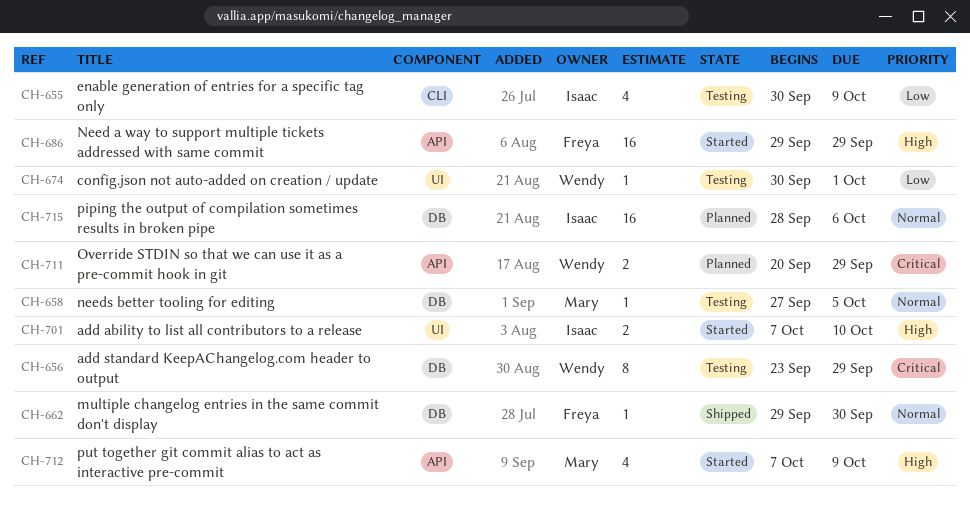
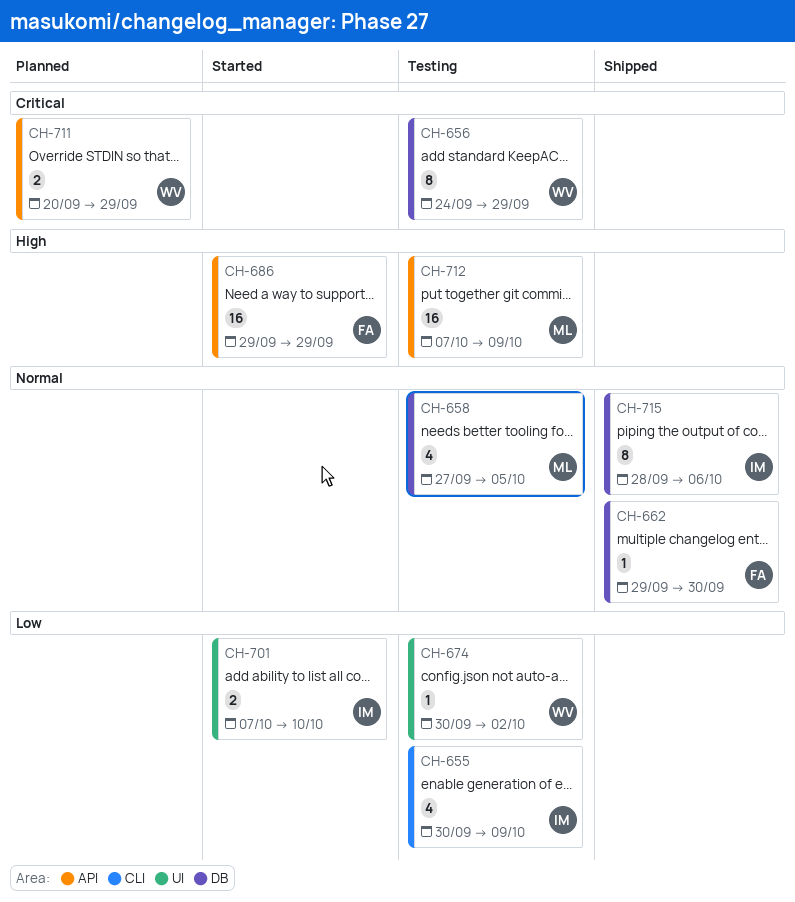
CH-656, start: Sep 23 -> Sep 24
CH-658, estimate: 1 -> 4
CH-674, due: Oct 1 -> Oct 2
CH-701, priority: High -> Low
CH-712, status: Started -> Testing
CH-712, estimate: 4 -> 16
CH-715, status: Planned -> Shipped
CH-715, estimate: 16 -> 8

